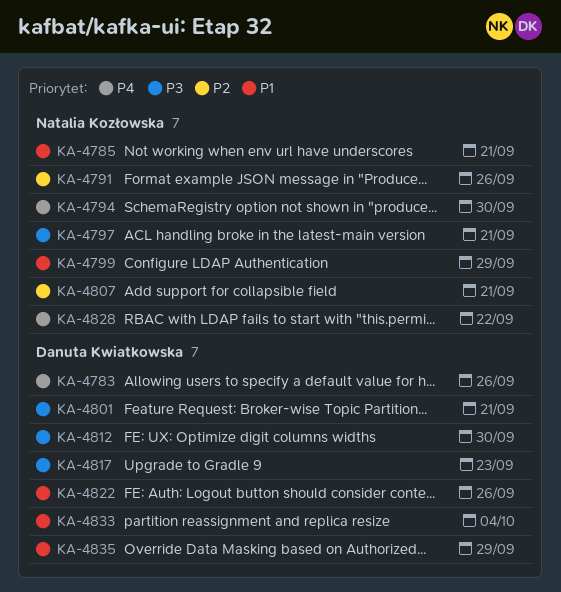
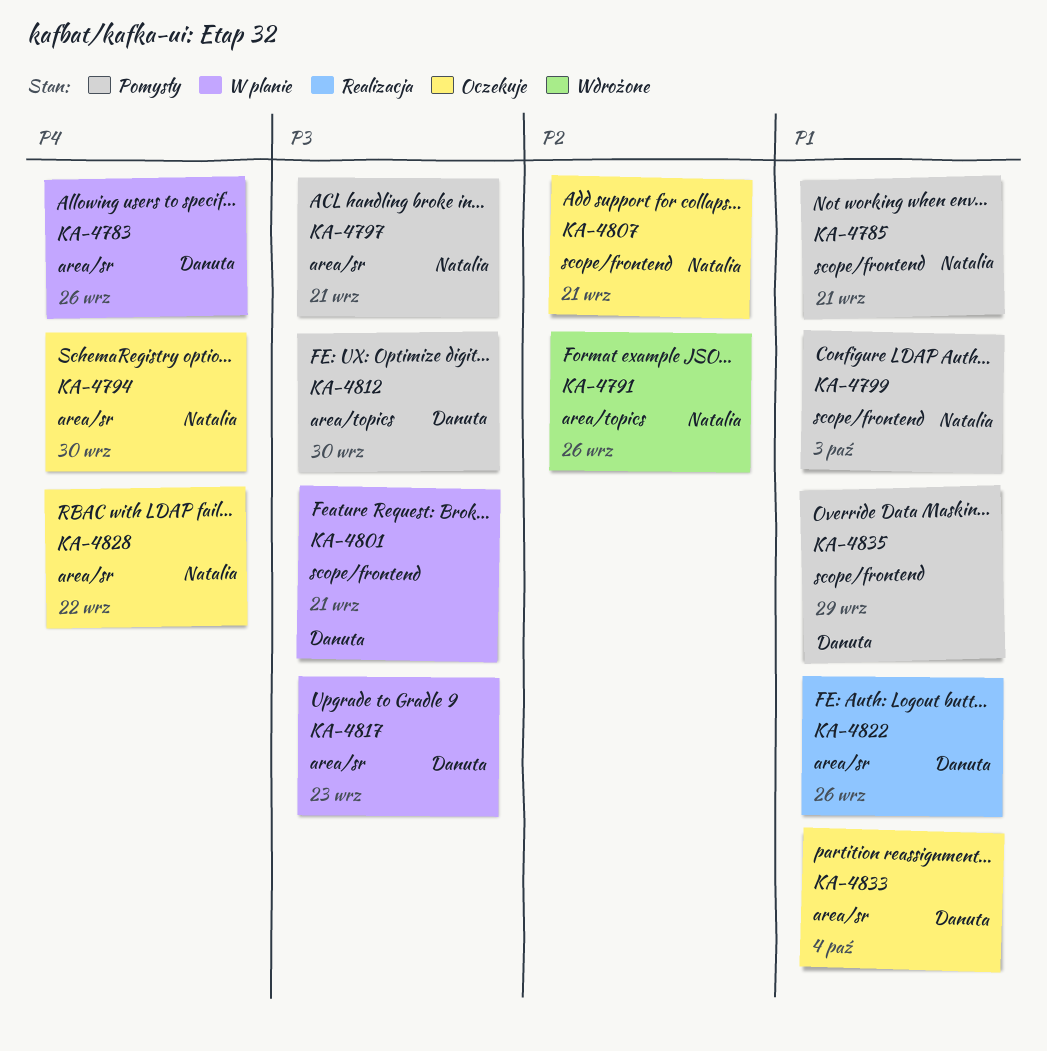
KA-4799, due: Sep 29 -> Oct 3

